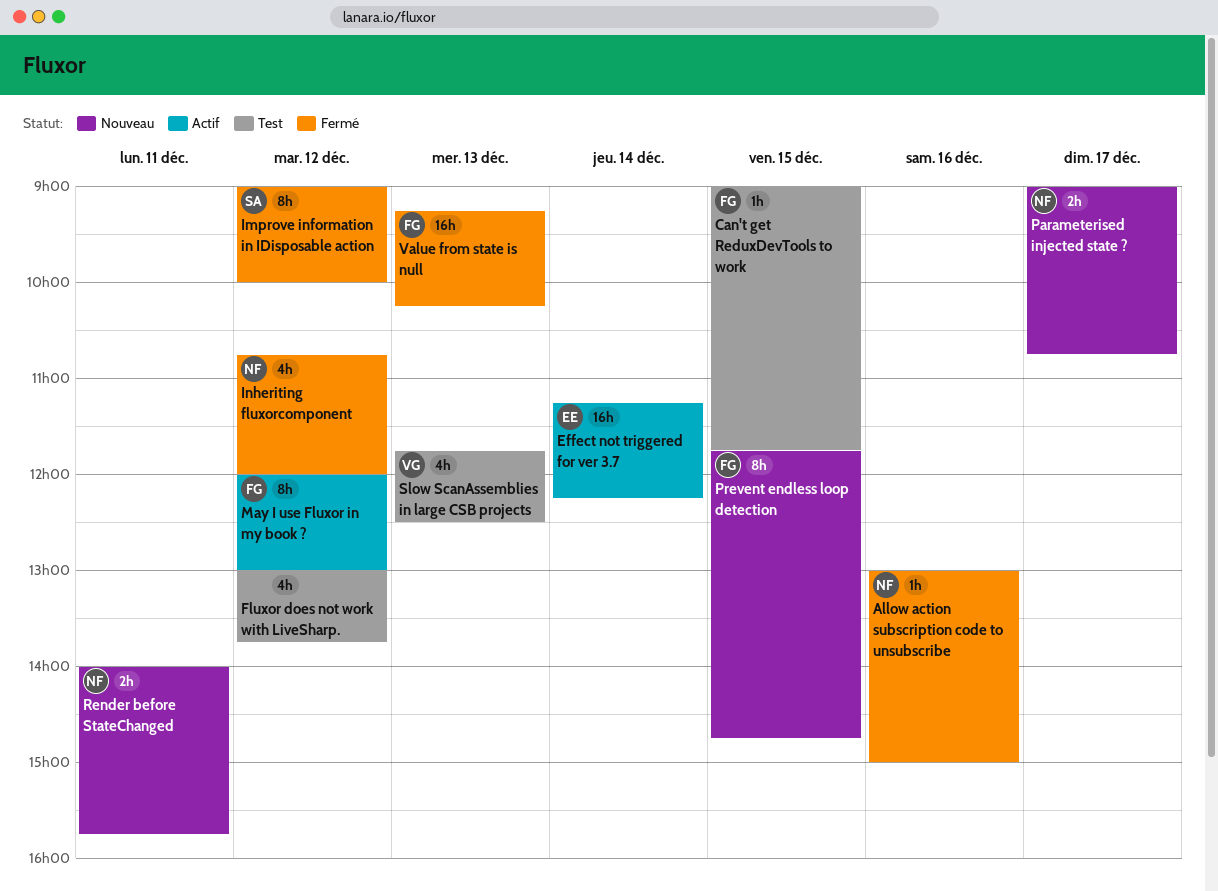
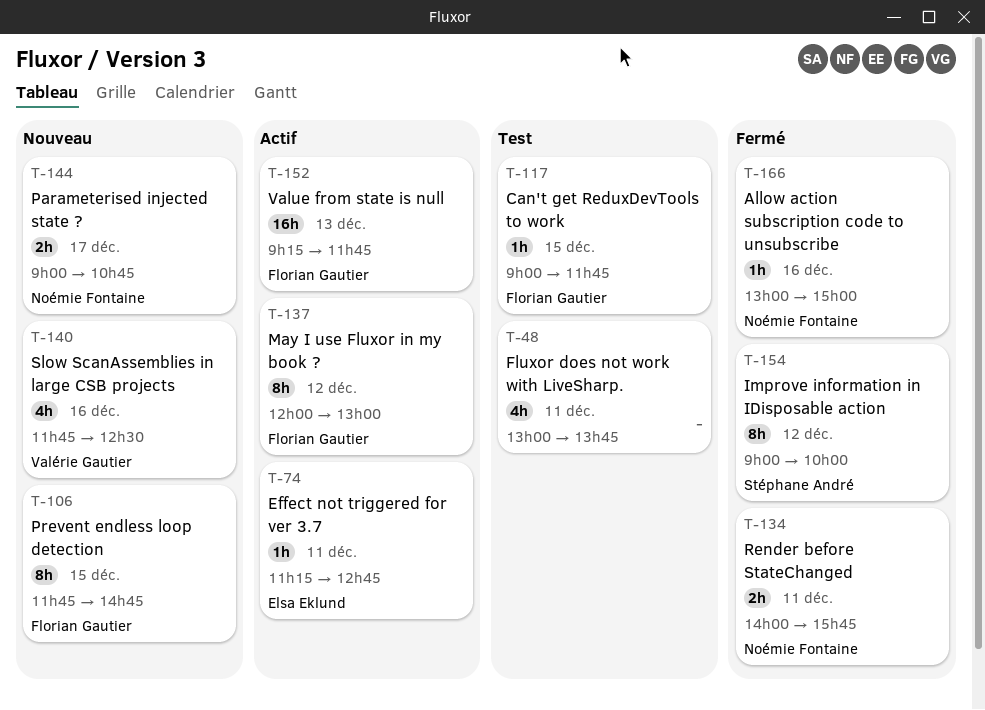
Effect not triggered for ver 3.7, estimate: 16h -> 1h
Effect not triggered for ver 3.7, day: Dec 14 -> Dec 11
Effect not triggered for ver 3.7, ends: 12:15 -> 12:45
Fluxor does not work with LiveSharp., day: Dec 12 -> Dec 11
Inheriting fluxorcomponent: present -> none
Render before StateChanged, status: Nouveau -> Fermé
Slow ScanAssemblies in large CSB projects, status: Test -> Nouveau
Slow ScanAssemblies in large CSB projects, day: Dec 13 -> Dec 16
Value from state is null, status: Fermé -> Actif
Value from state is null, ends: 10:15 -> 11:45

